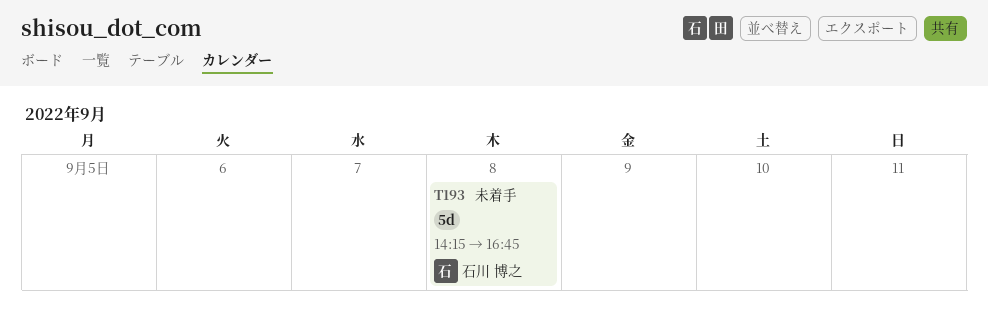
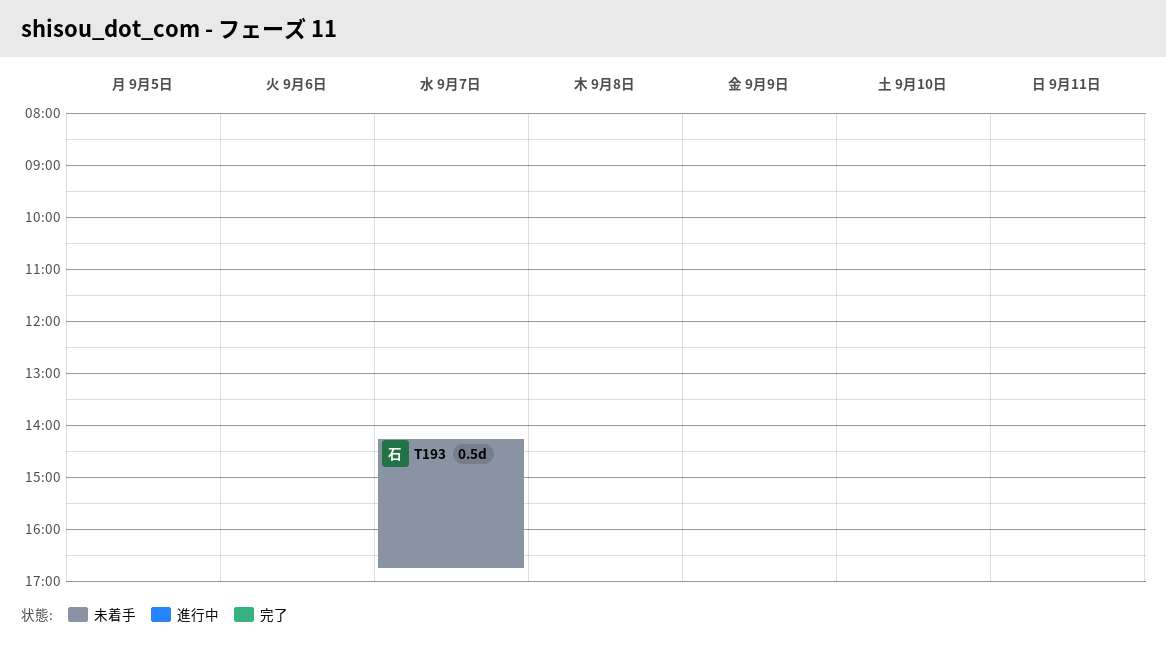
T193, estimate: 5d -> 0.5d
T193, day: Sep 8 -> Sep 7

